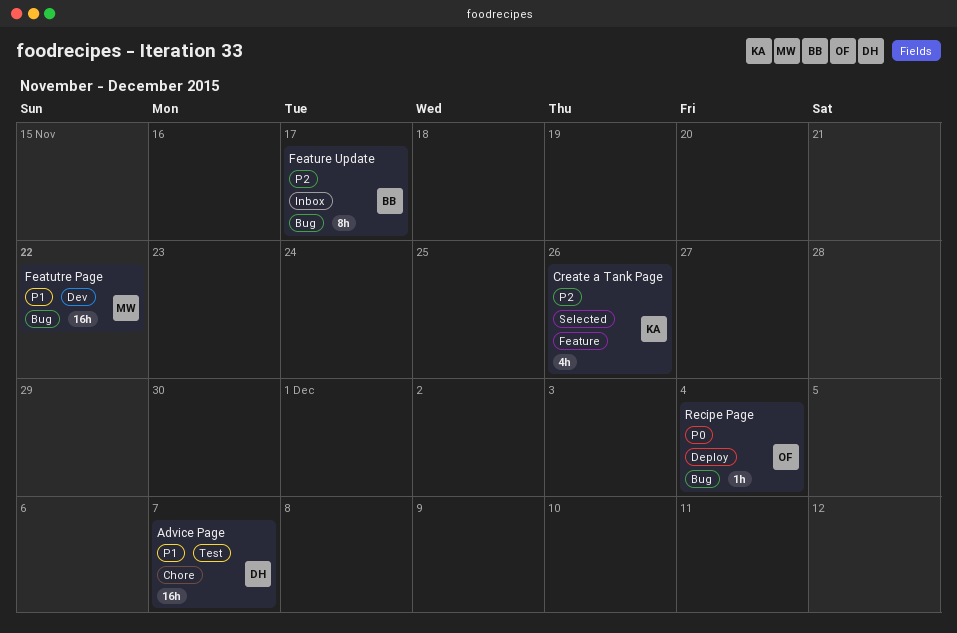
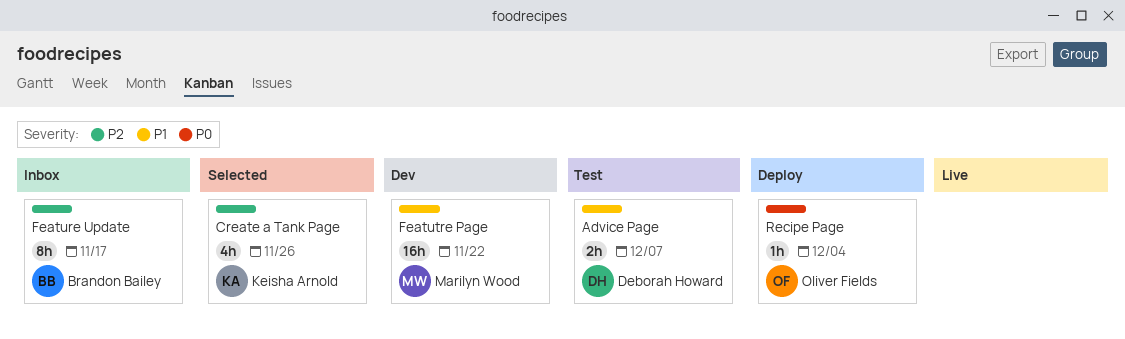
Advice Page, estimate: 16h -> 2h

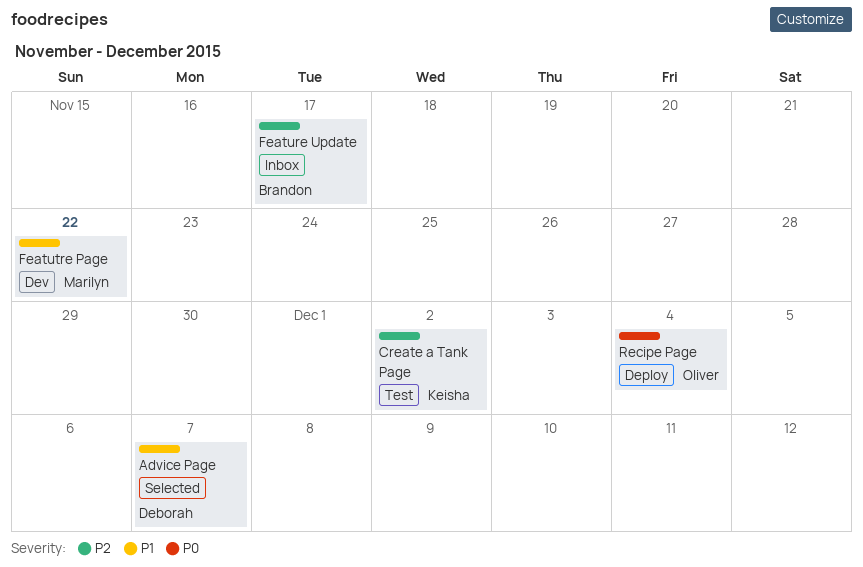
Advice Page, status: Test -> Selected
Create a Tank Page, status: Selected -> Test
Create a Tank Page, due: Nov 26 -> Dec 2

